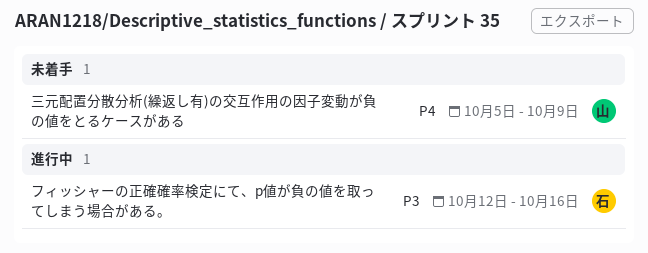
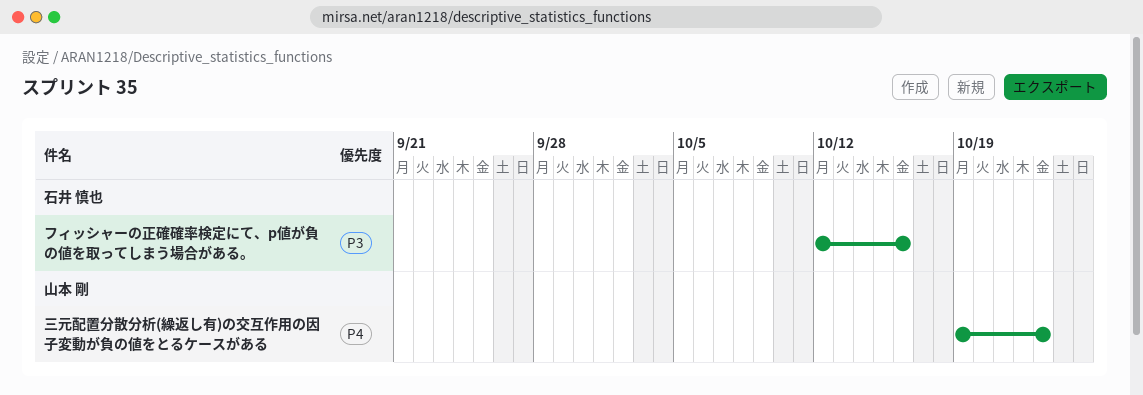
三元配置分散分析(繰返し有)の交互作用の因子変動が負の値をとるケースがある, start: Oct 5 -> Oct 19
三元配置分散分析(繰返し有)の交互作用の因子変動が負の値をとるケースがある, due: Oct 9 -> Oct 23

